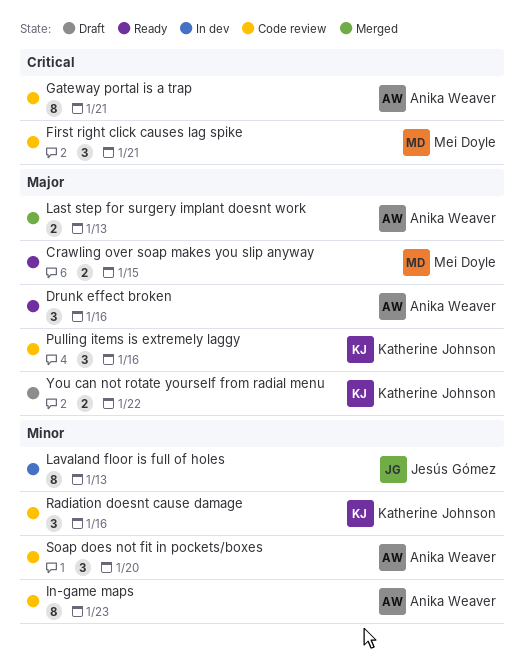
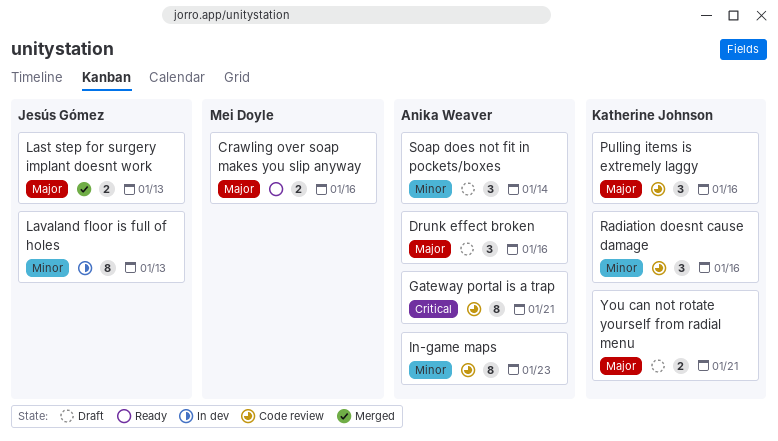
Crawling over soap makes you slip anyway, due: Jan 15 -> Jan 16
Drunk effect broken, status: Ready -> Draft
First right click causes lag spike: present -> none
Last step for surgery implant doesnt work, owner: Anika Weaver -> Jesús Gómez
Soap does not fit in pockets/boxes, status: Code review -> Draft
Soap does not fit in pockets/boxes, due: Jan 20 -> Jan 14
You can not rotate yourself from radial menu, due: Jan 22 -> Jan 21

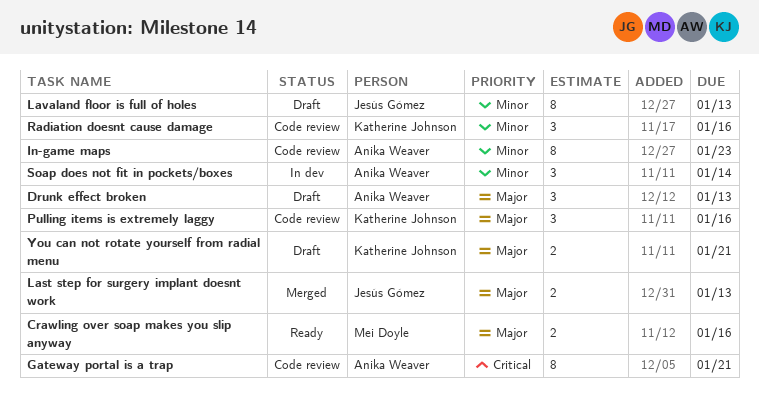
Drunk effect broken, due: Jan 16 -> Jan 13
Lavaland floor is full of holes, status: In dev -> Draft
Soap does not fit in pockets/boxes, status: Draft -> In dev

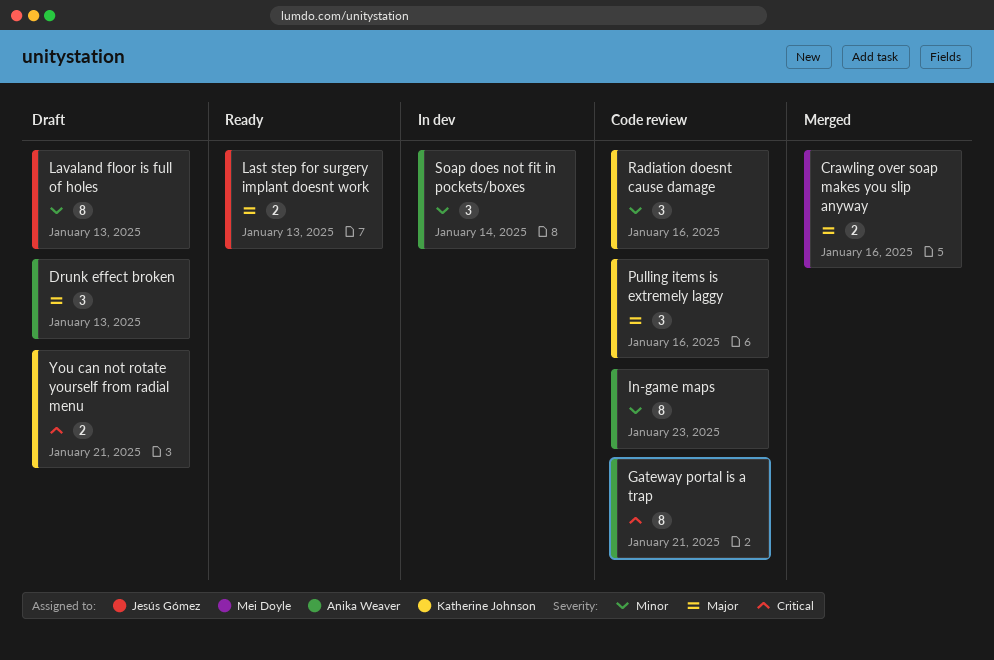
Crawling over soap makes you slip anyway, status: Ready -> Merged
Last step for surgery implant doesnt work, status: Merged -> Ready
You can not rotate yourself from radial menu, priority: Major -> Critical

